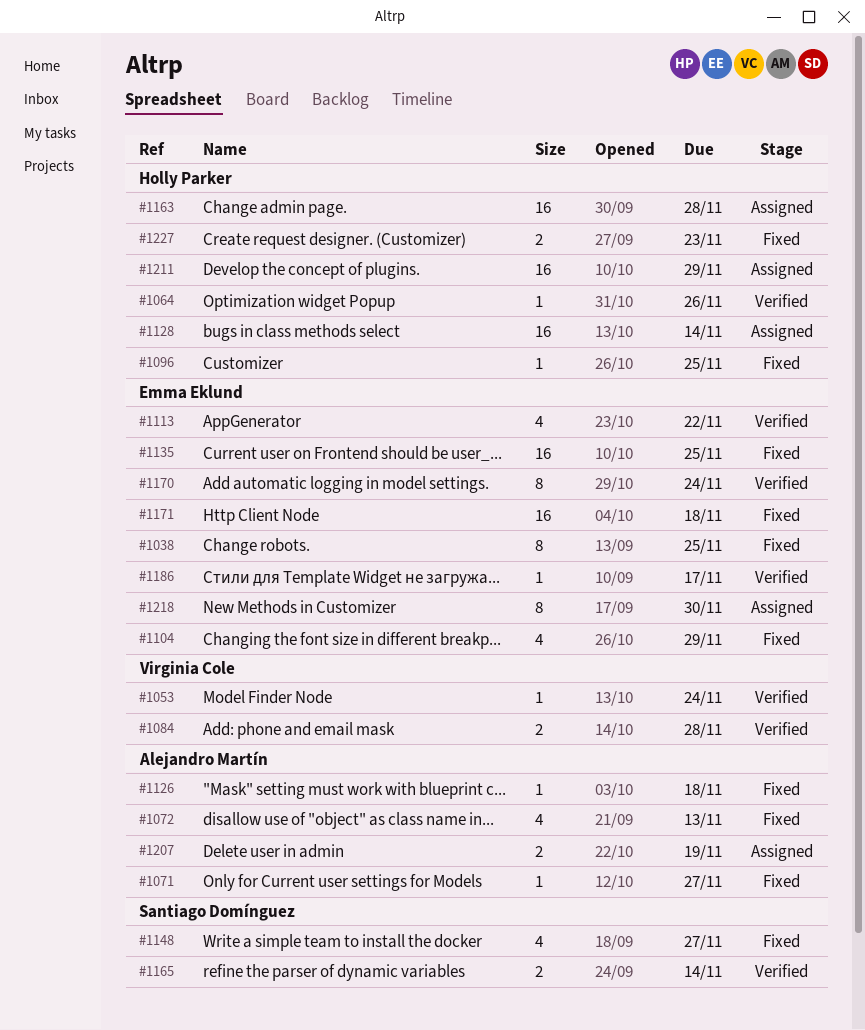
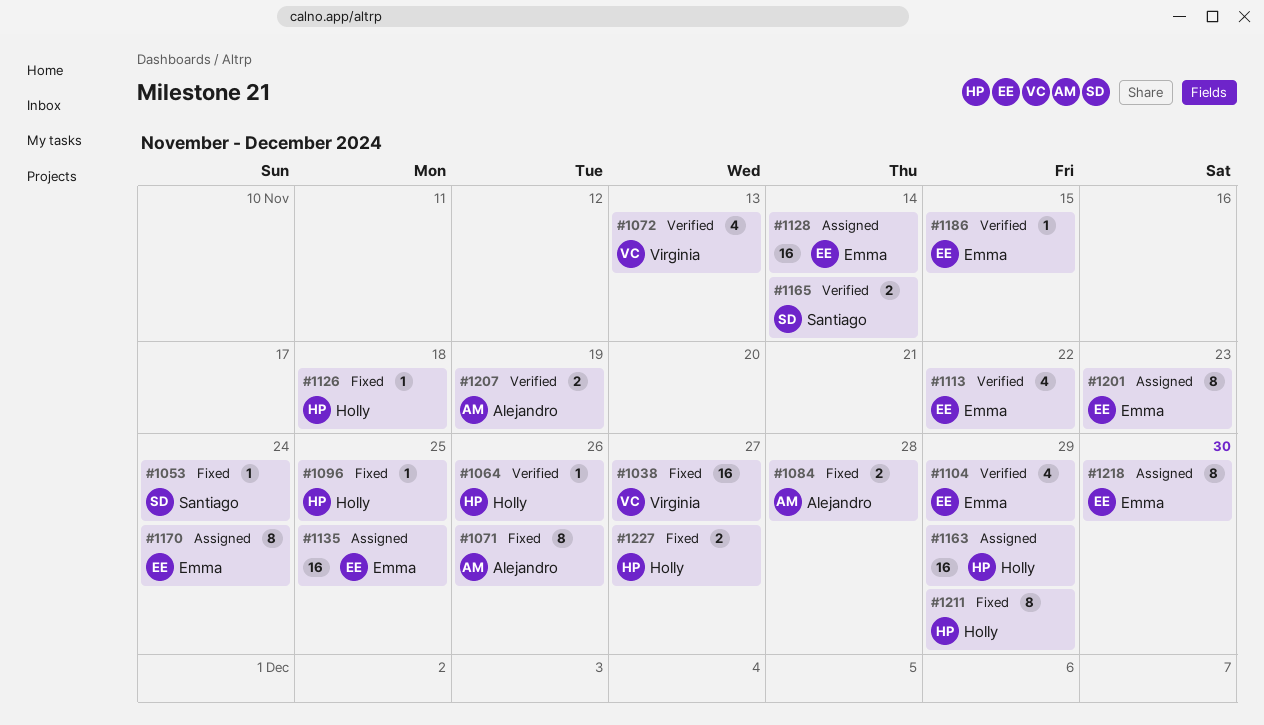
#1038, owner: Emma Eklund -> Virginia Cole
#1038, estimate: 8 -> 16
#1038, due: Nov 25 -> Nov 27
#1053, status: Verified -> Fixed
#1053, owner: Virginia Cole -> Santiago Domínguez
#1071, estimate: 1 -> 8
#1071, due: Nov 27 -> Nov 26
#1072, status: Fixed -> Verified
#1072, owner: Alejandro Martín -> Virginia Cole
#1084, status: Verified -> Fixed
#1084, owner: Virginia Cole -> Alejandro Martín
#1104, status: Fixed -> Verified
#1126, owner: Alejandro Martín -> Holly Parker
#1128, owner: Holly Parker -> Emma Eklund
#1135, status: Fixed -> Assigned
#1148: present -> none
#1163, due: Nov 28 -> Nov 29
#1170, status: Verified -> Assigned
#1171: present -> none
#1186, due: Nov 17 -> Nov 15
#1201: none -> present
#1207, status: Assigned -> Verified
#1211, status: Assigned -> Fixed
#1211, estimate: 16 -> 8
#1227, due: Nov 23 -> Nov 27

